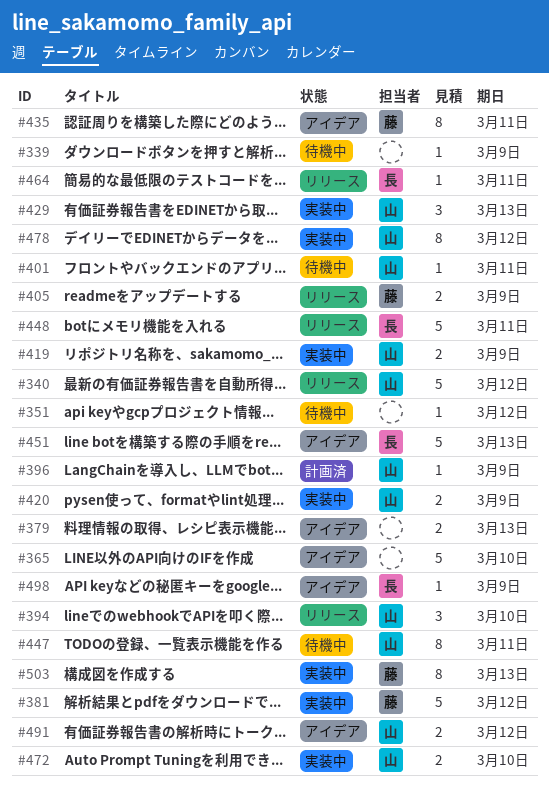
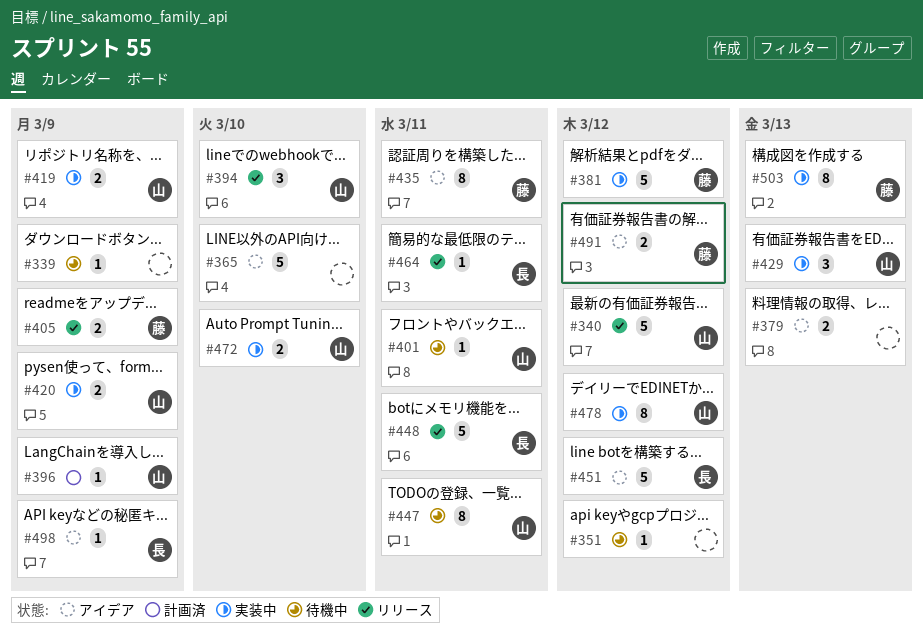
#451, due: Mar 13 -> Mar 12
#491, owner: 山 -> 藤

